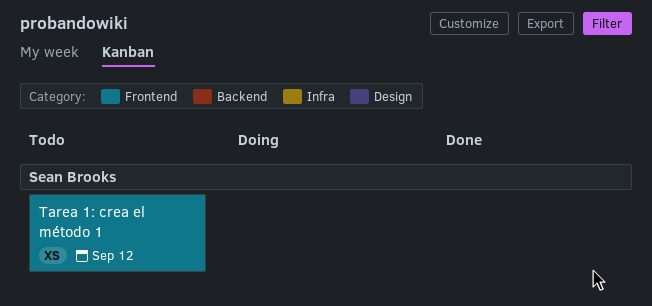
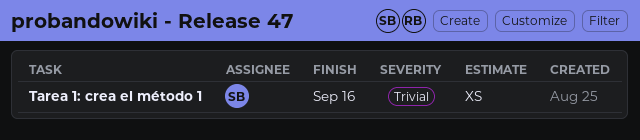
Tarea 1: crea el método 1, due: Sep 12 -> Sep 16

